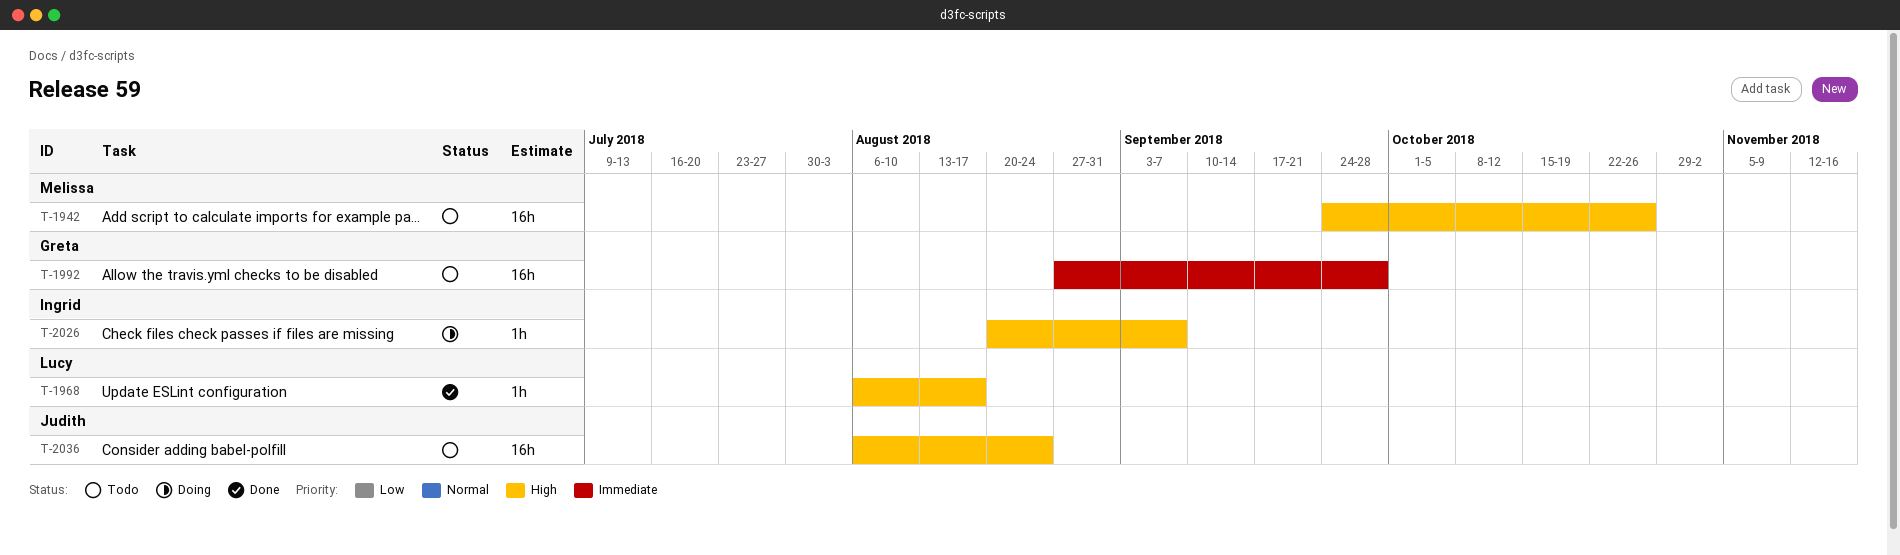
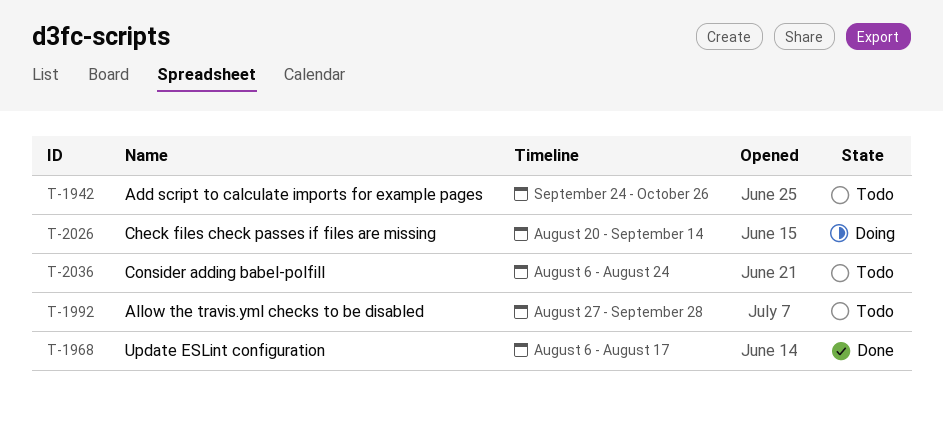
T-2026, due: Sep 7 -> Sep 14

